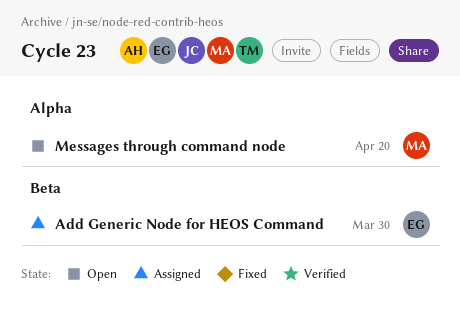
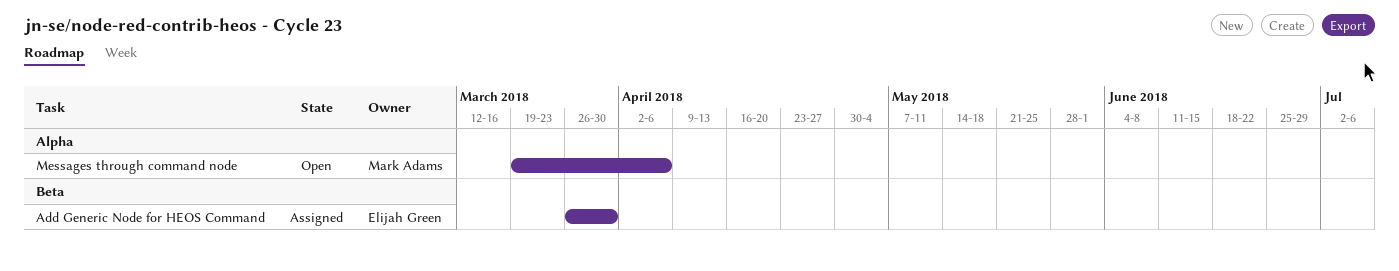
Messages through command node, due: Apr 20 -> Apr 6

